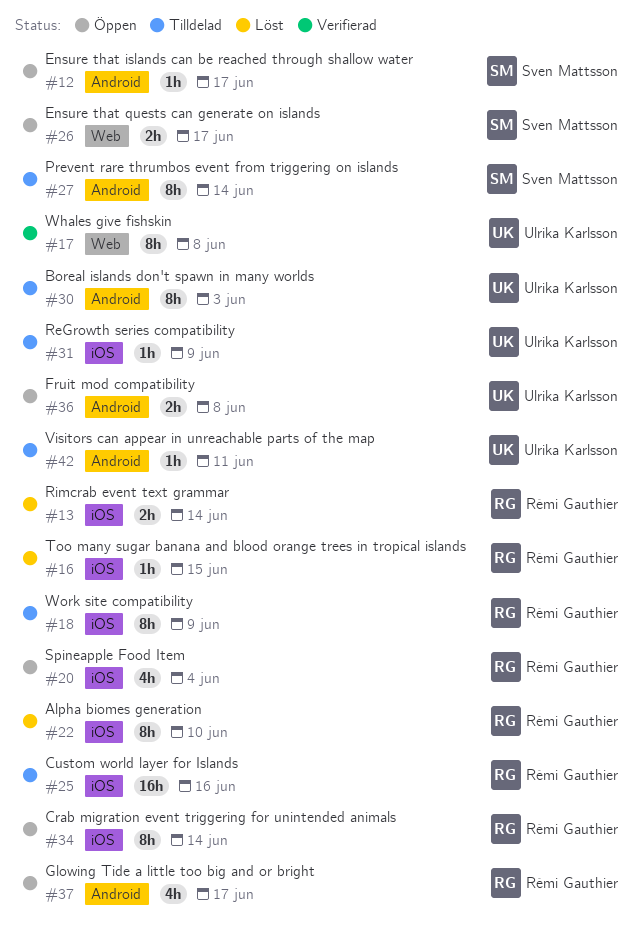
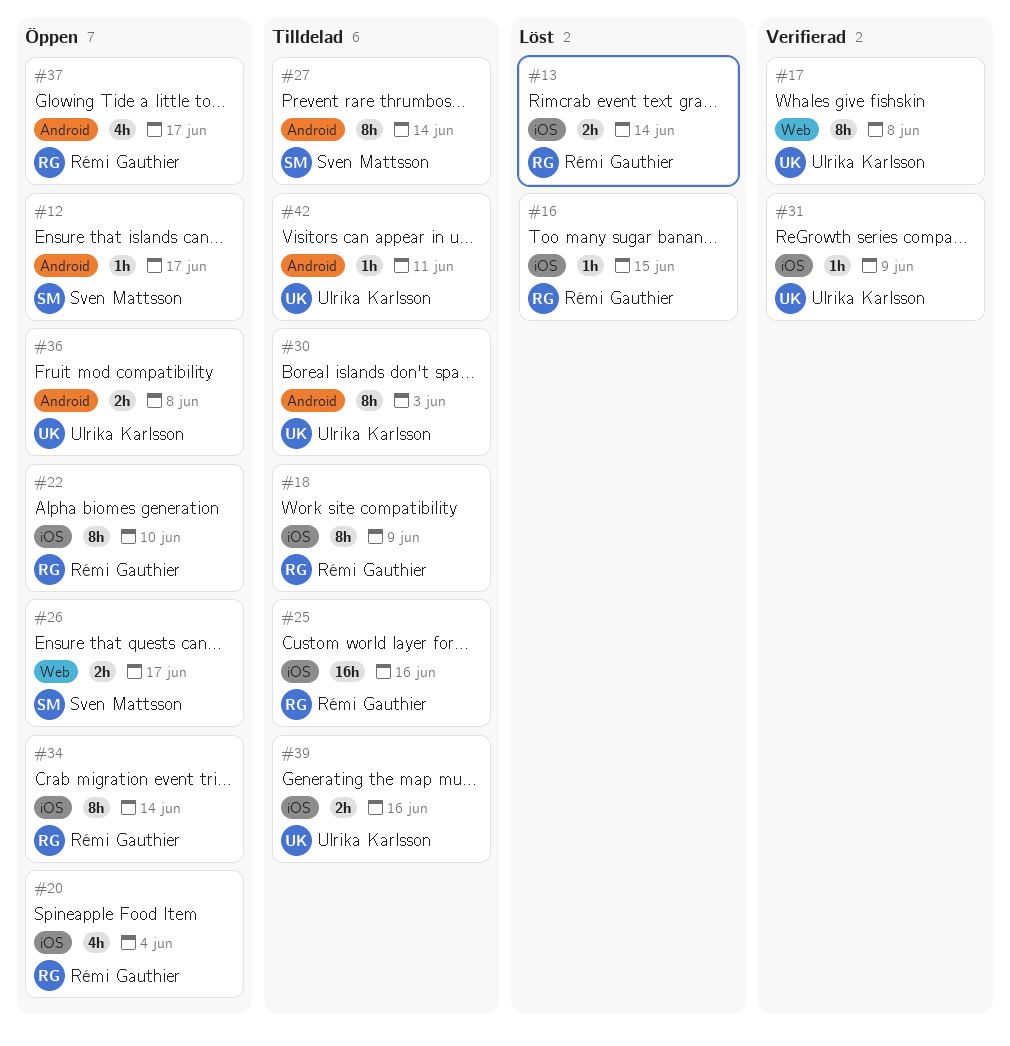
#22, status: Löst -> Öppen
#31, status: Tilldelad -> Verifierad
#39: none -> present

